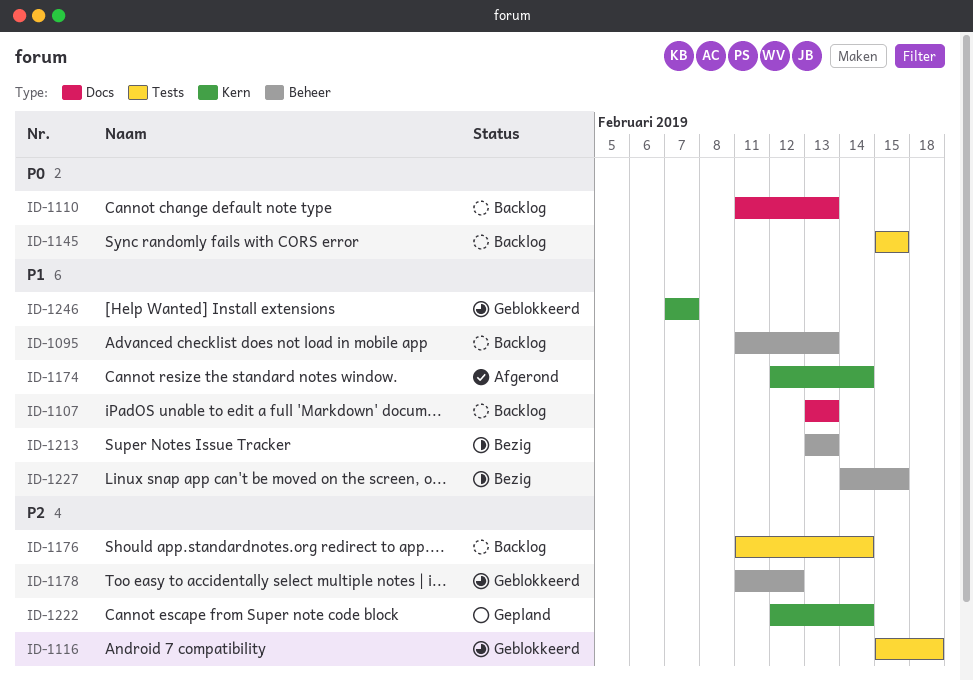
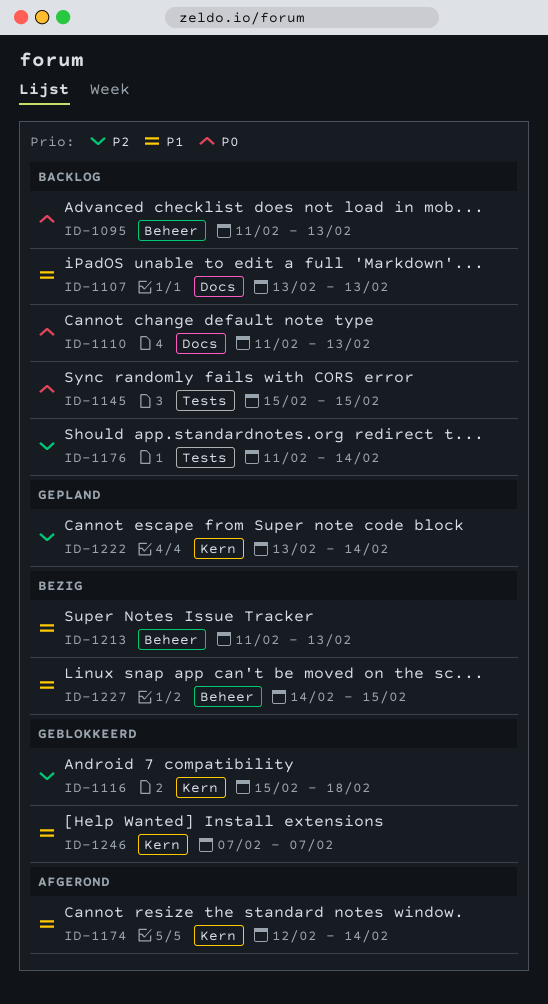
ID-1095, priority: P1 -> P0
ID-1116, label: Tests -> Kern
ID-1178: present -> none
ID-1213, start: Feb 13 -> Feb 11
ID-1222, start: Feb 12 -> Feb 13

